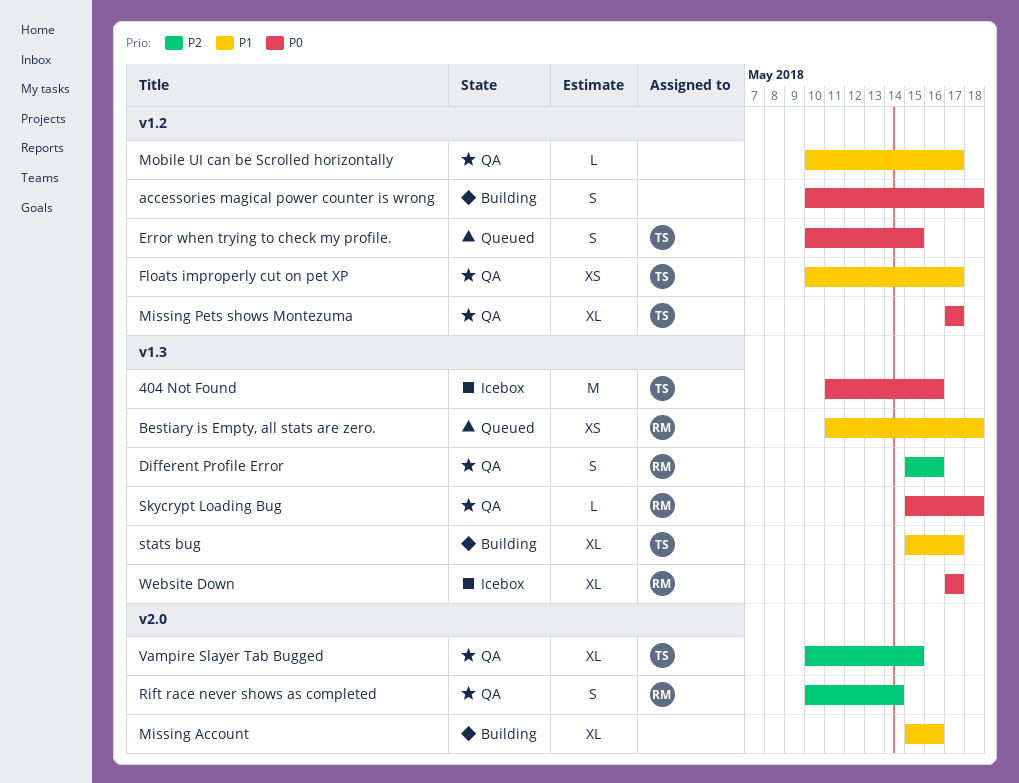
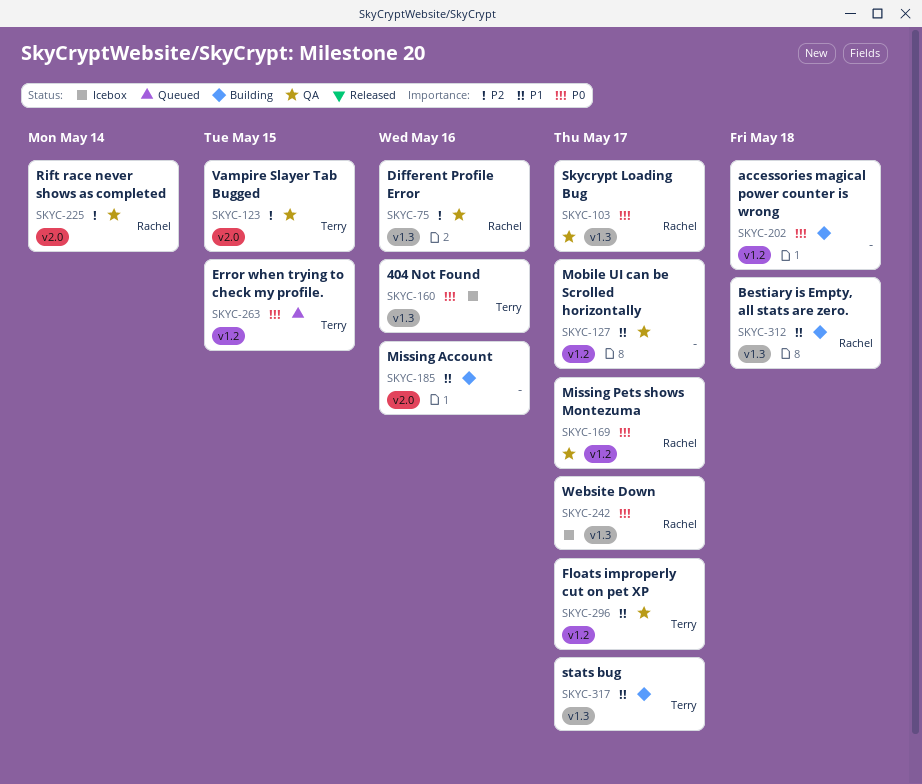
Bestiary is Empty, all stats are zero., status: Queued -> Building
Missing Pets shows Montezuma, owner: Terry -> Rachel
Skycrypt Loading Bug, due: May 18 -> May 17

